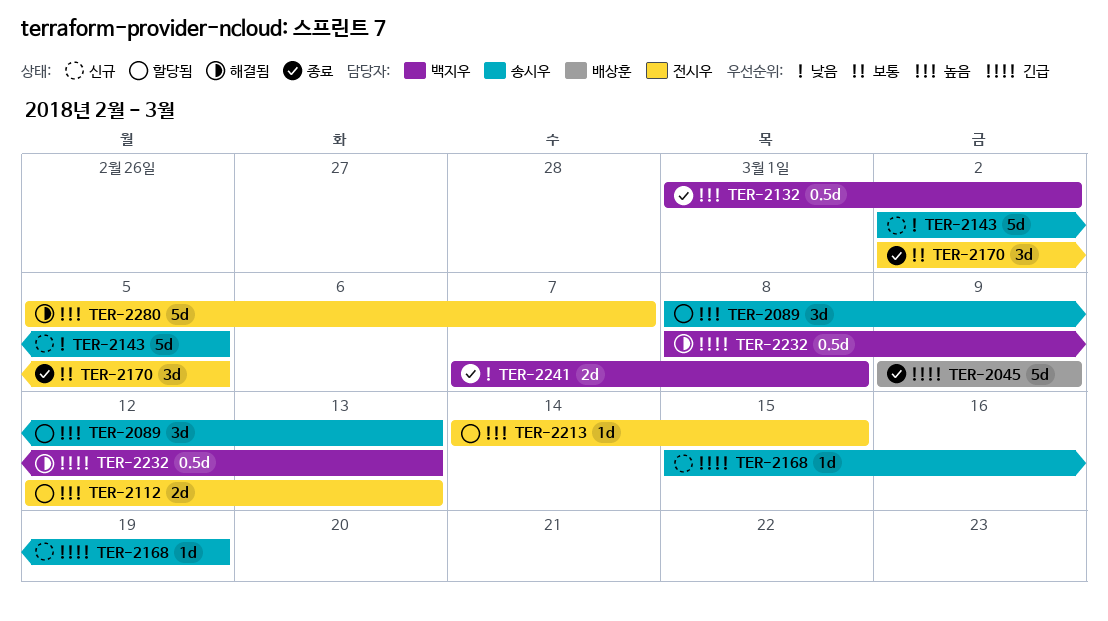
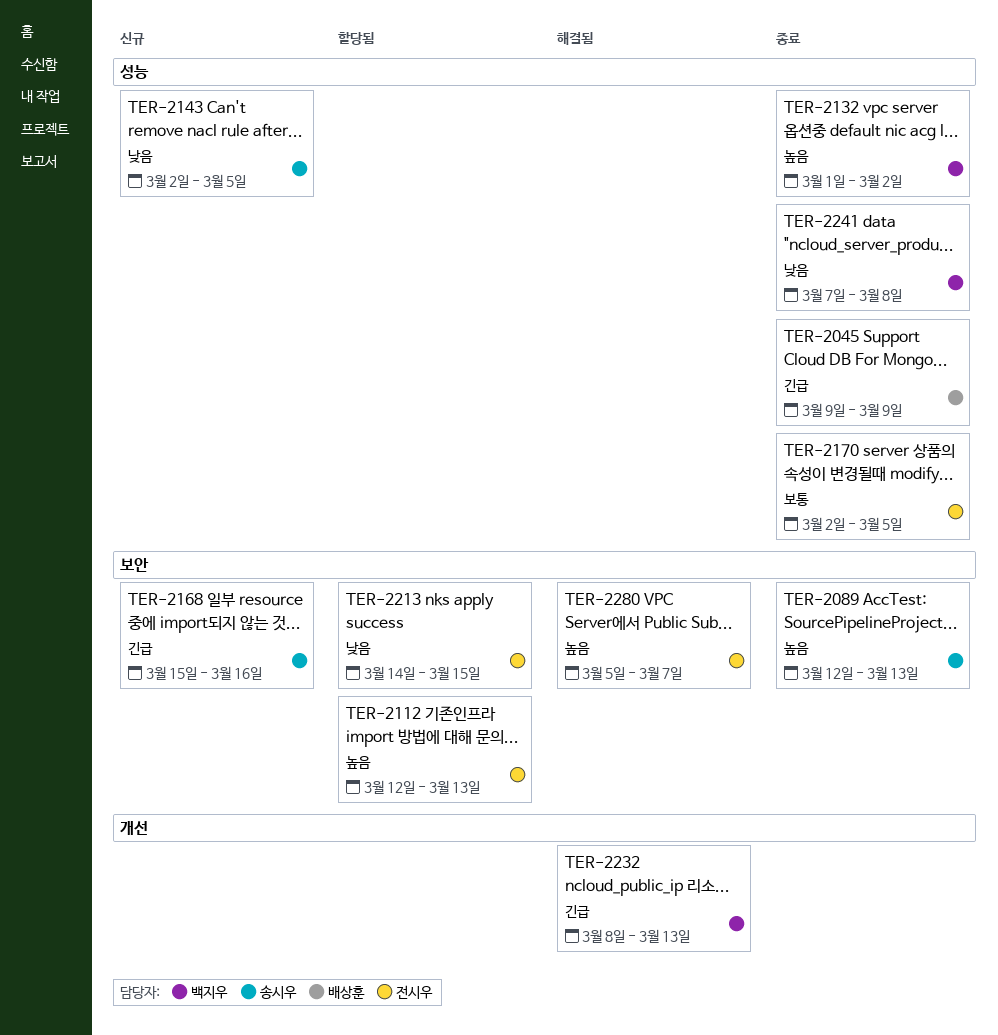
TER-2089, status: 할당됨 -> 종료
TER-2089, start: Mar 8 -> Mar 12
TER-2168, due: Mar 19 -> Mar 16
TER-2213, priority: 높음 -> 낮음

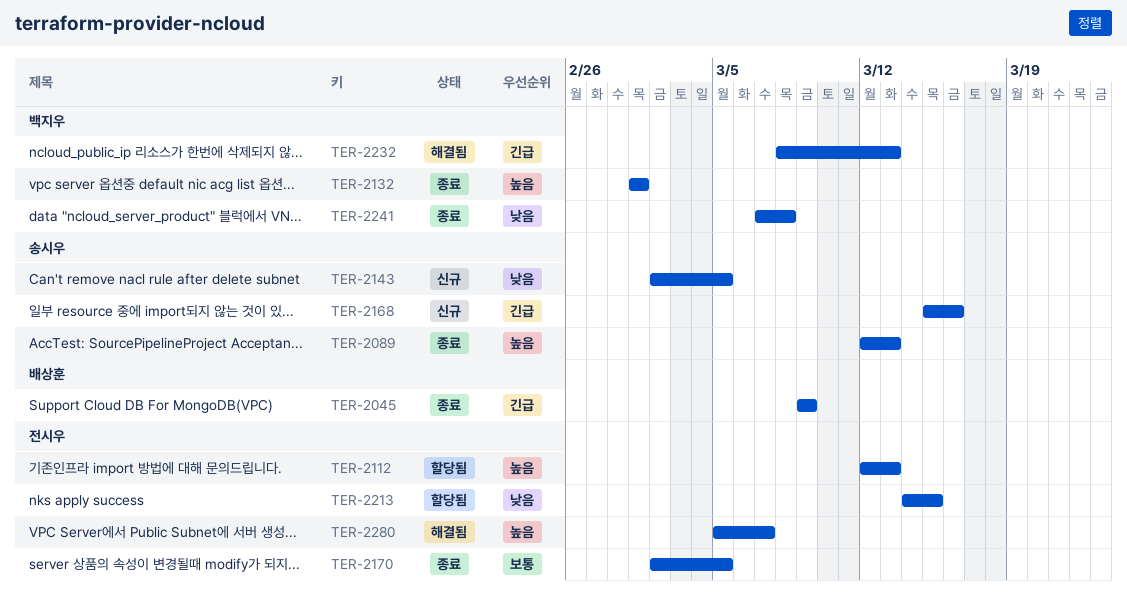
TER-2132, due: Mar 2 -> Mar 1

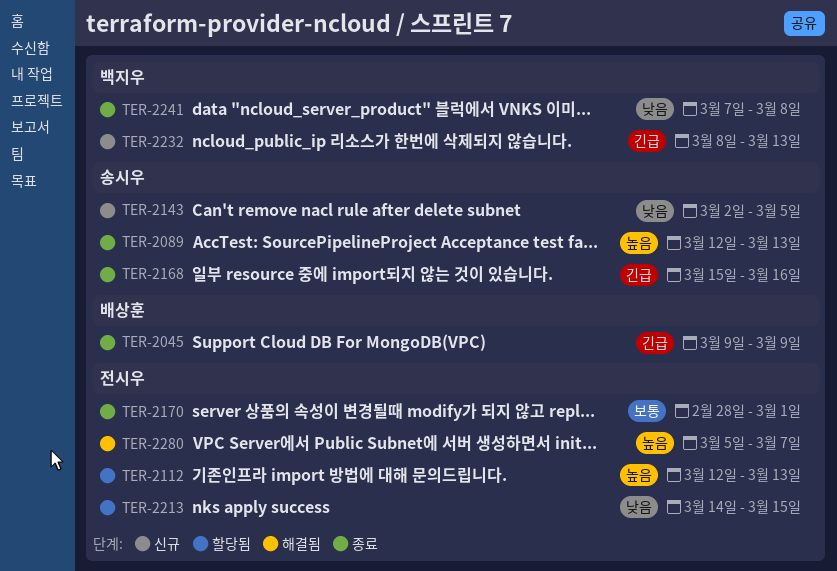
TER-2132: present -> none
TER-2168, status: 신규 -> 종료
TER-2170, start: Mar 2 -> Feb 28
TER-2170, due: Mar 5 -> Mar 1
TER-2232, status: 해결됨 -> 신규

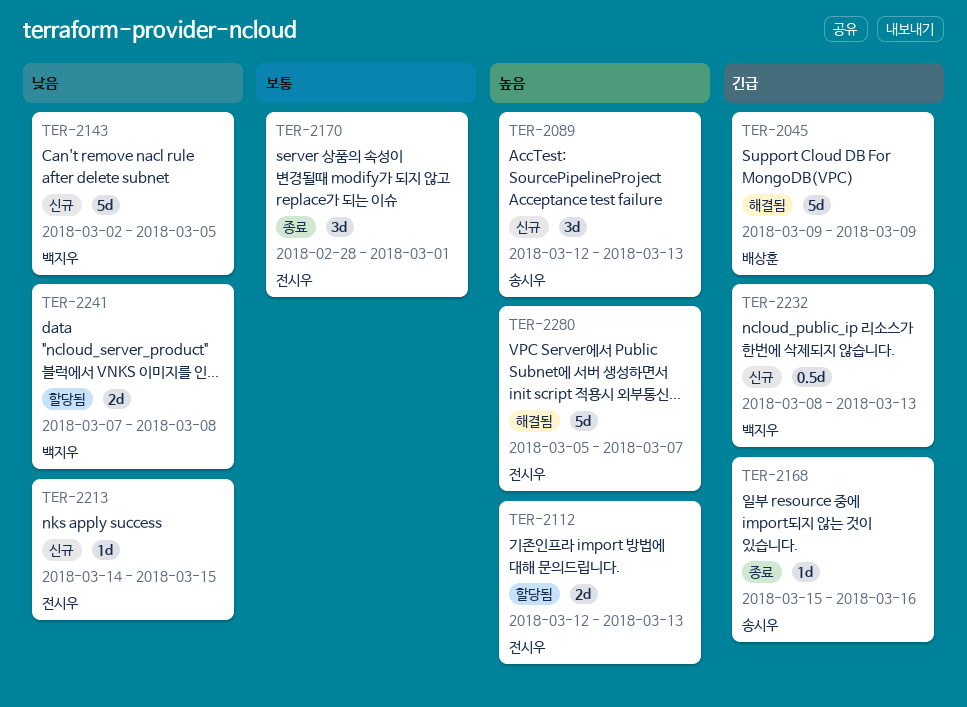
TER-2045, status: 종료 -> 해결됨
TER-2089, status: 종료 -> 신규
TER-2143, owner: 송시우 -> 백지우
TER-2213, status: 할당됨 -> 신규
TER-2241, status: 종료 -> 할당됨

